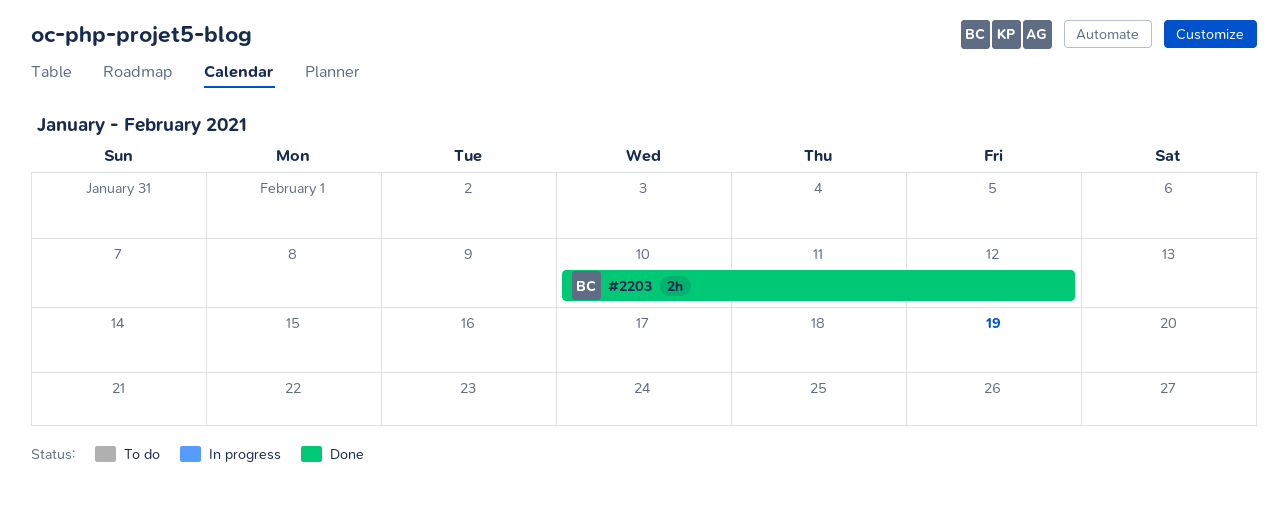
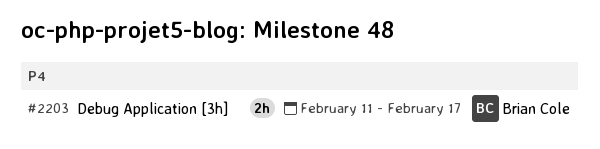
#2203, start: Feb 10 -> Feb 11
#2203, due: Feb 12 -> Feb 17

